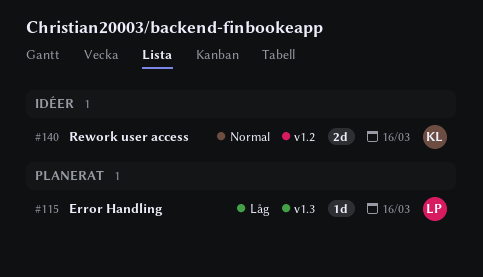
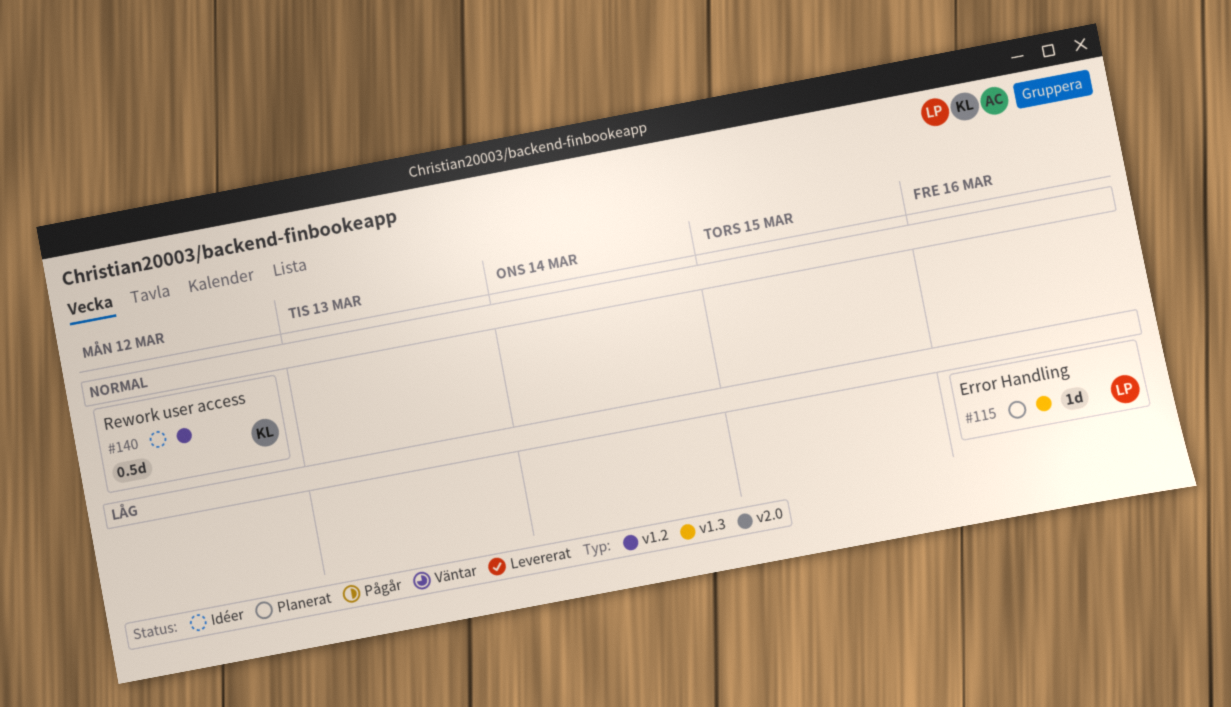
#140, estimate: 2d -> 0.5d
#140, due: Mar 16 -> Mar 12

